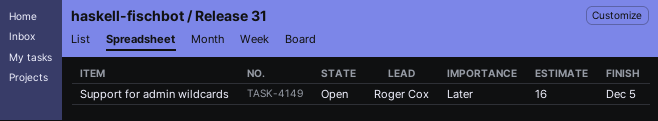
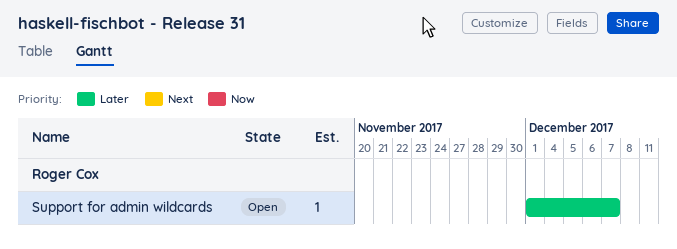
Support for admin wildcards, estimate: 16 -> 1
Support for admin wildcards, due: Dec 5 -> Dec 7

